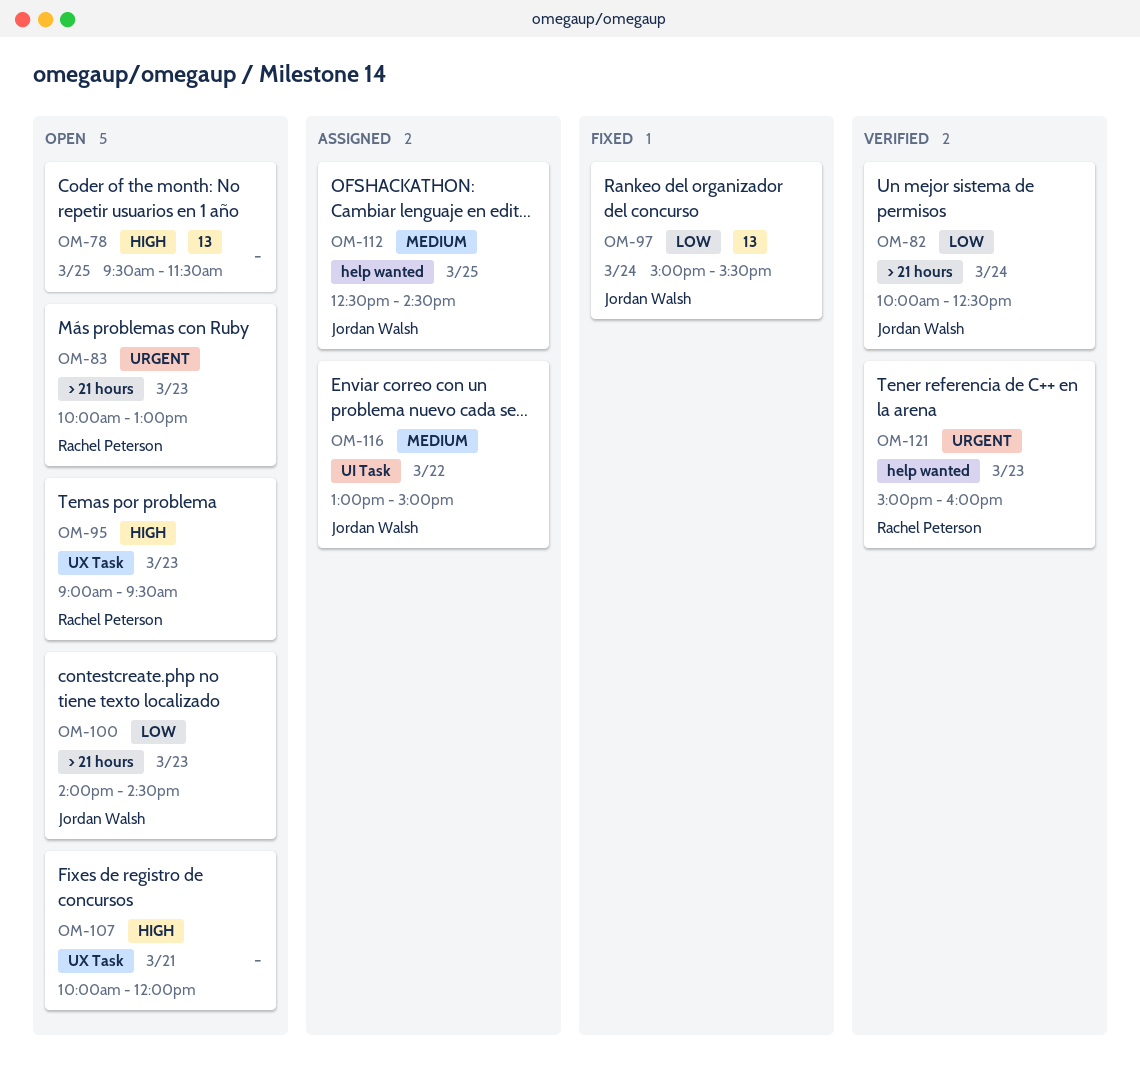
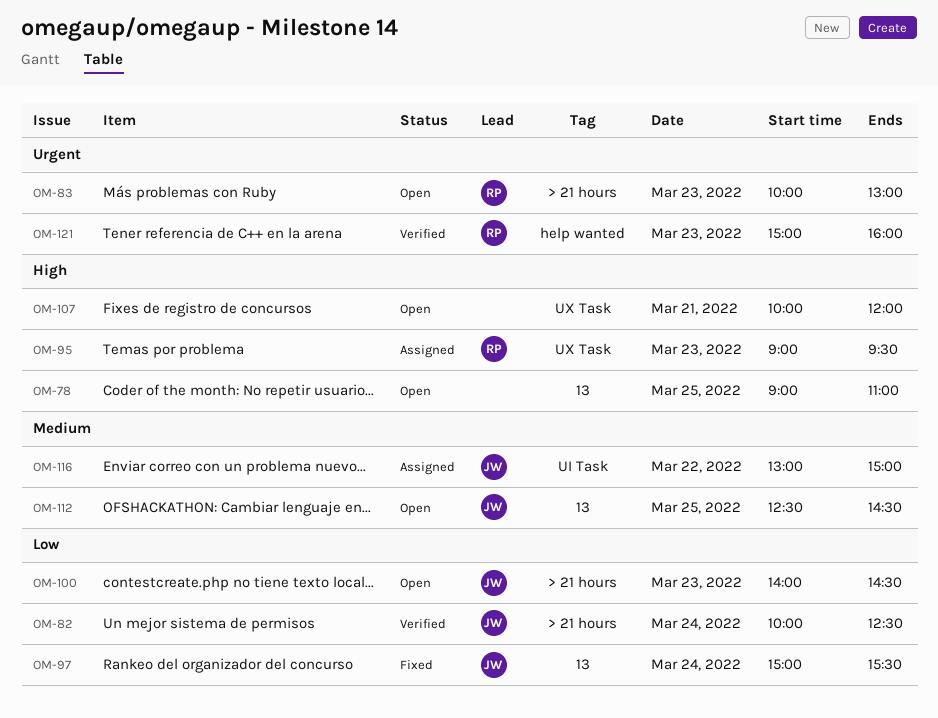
OM-78, begins: 09:30 -> 09:00
OM-78, ends: 11:30 -> 11:00
OM-95, status: Open -> Assigned
OM-112, status: Assigned -> Open
OM-112, label: help wanted -> 13

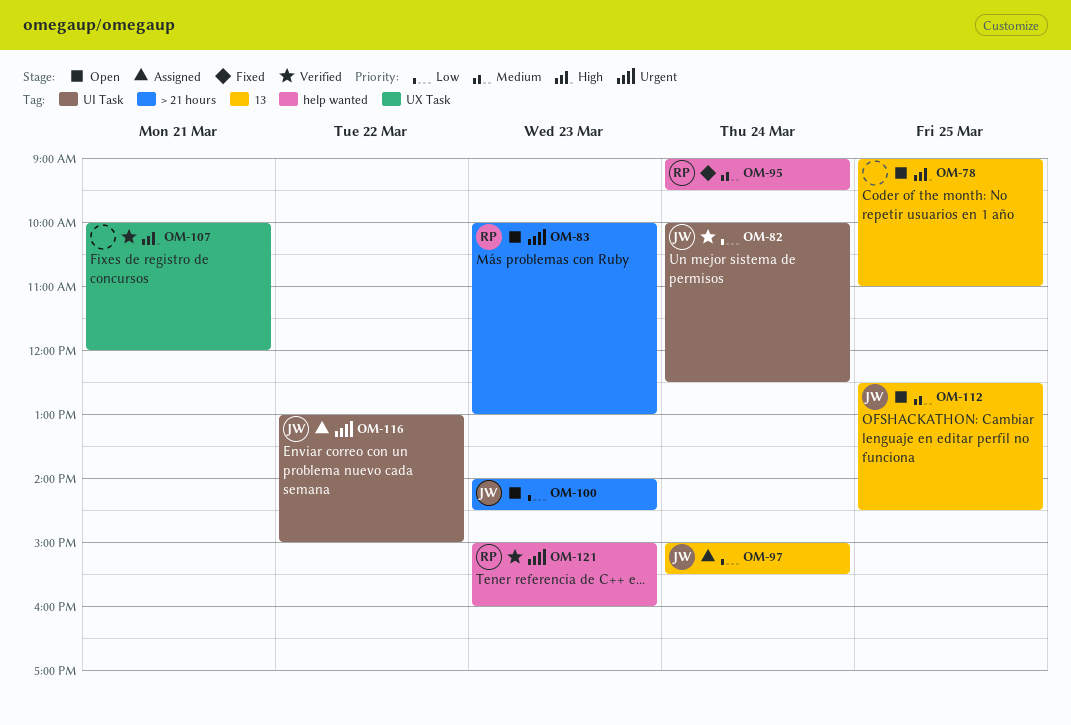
OM-82, label: > 21 hours -> UI Task
OM-95, status: Assigned -> Fixed
OM-95, priority: High -> Medium
OM-95, label: UX Task -> help wanted
OM-95, day: Mar 23 -> Mar 24
OM-97, status: Fixed -> Assigned
OM-107, status: Open -> Verified
OM-116, priority: Medium -> Urgent

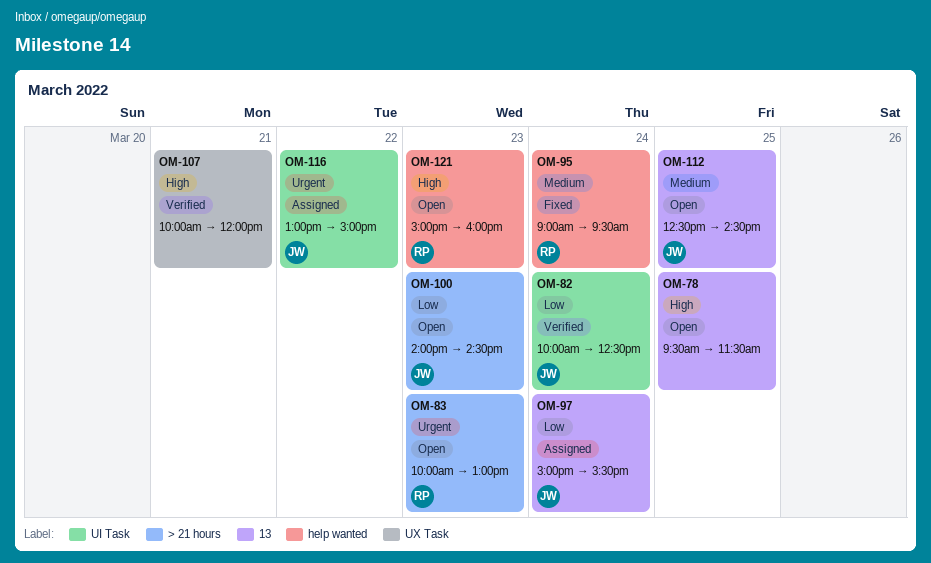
OM-78, begins: 09:00 -> 09:30
OM-78, ends: 11:00 -> 11:30
OM-121, status: Verified -> Open
OM-121, priority: Urgent -> High

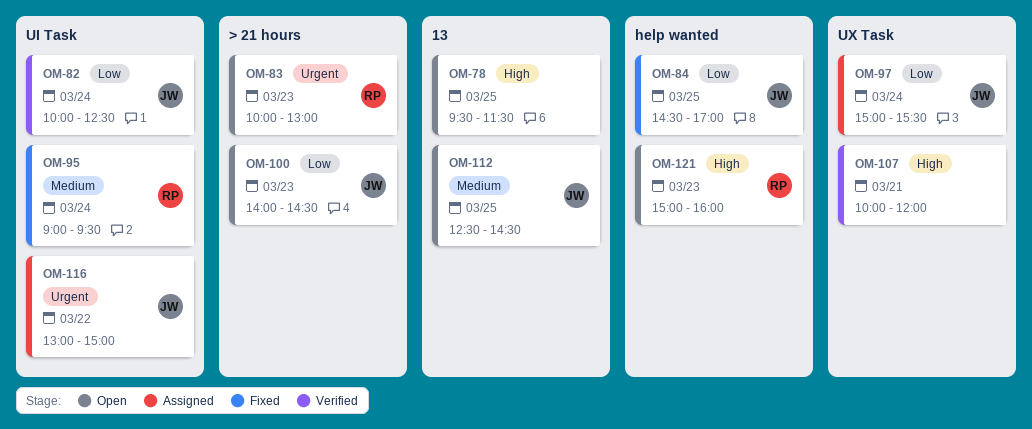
OM-84: none -> present
OM-95, label: help wanted -> UI Task
OM-97, label: 13 -> UX Task

